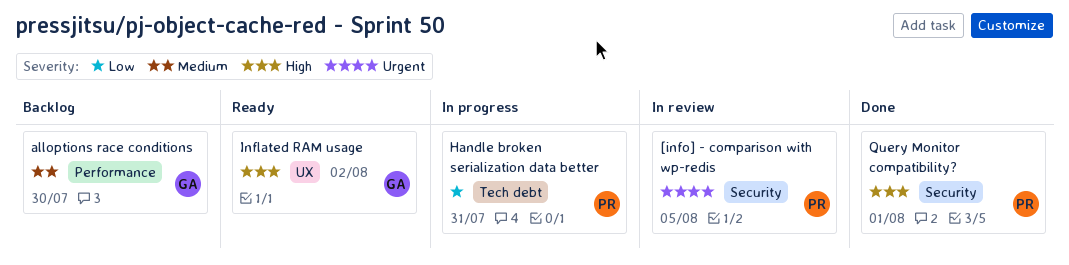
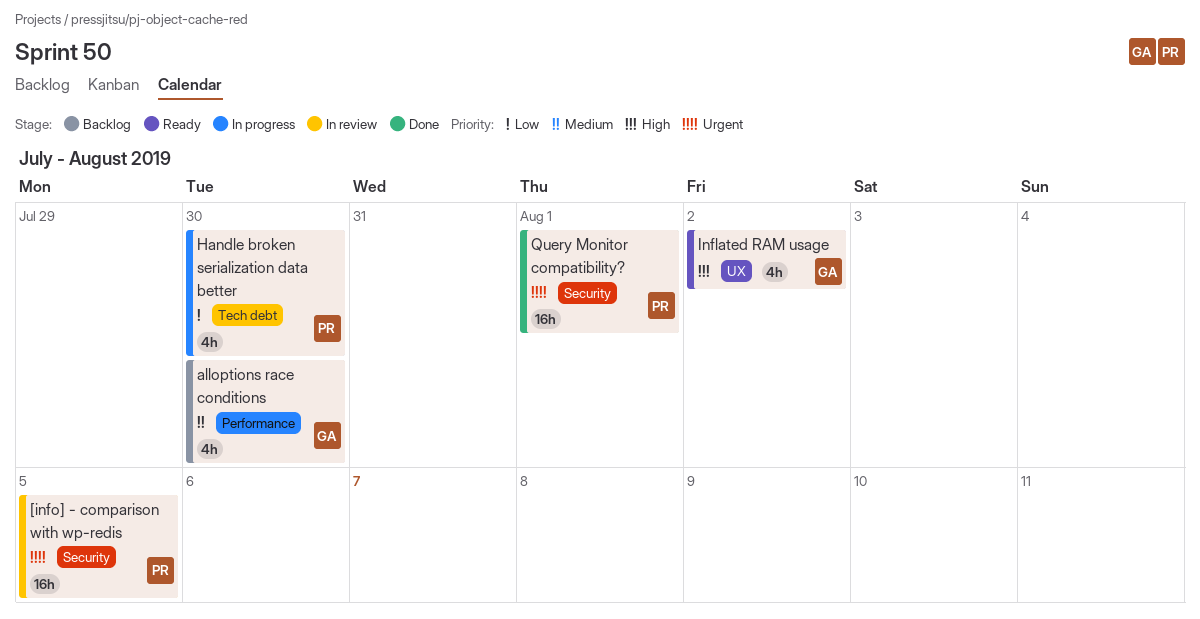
Handle broken serialization data better, due: Jul 31 -> Jul 30
Query Monitor compatibility?, priority: High -> Urgent

